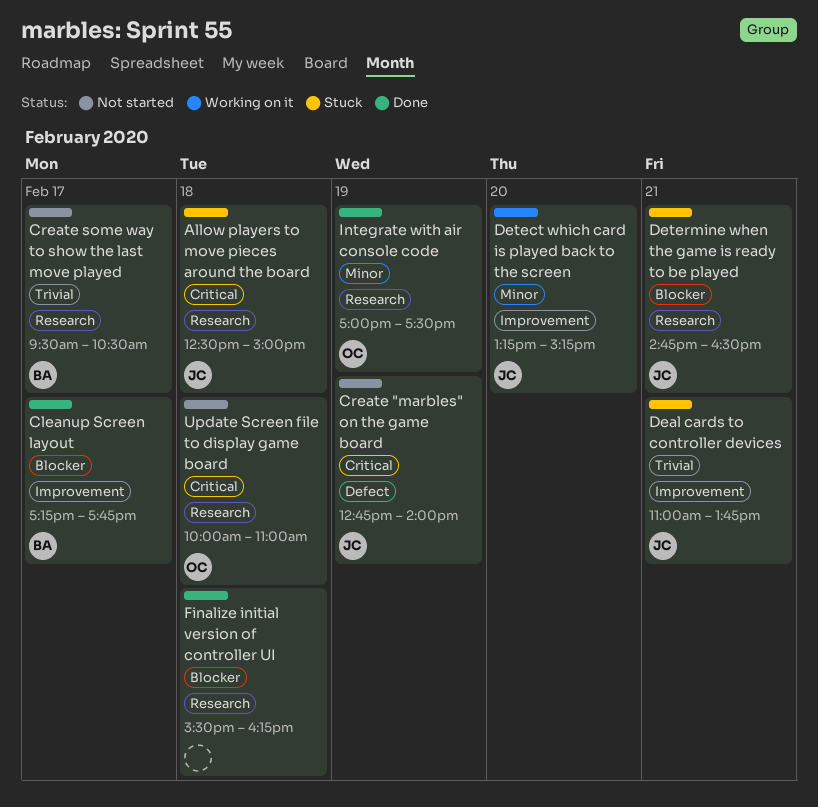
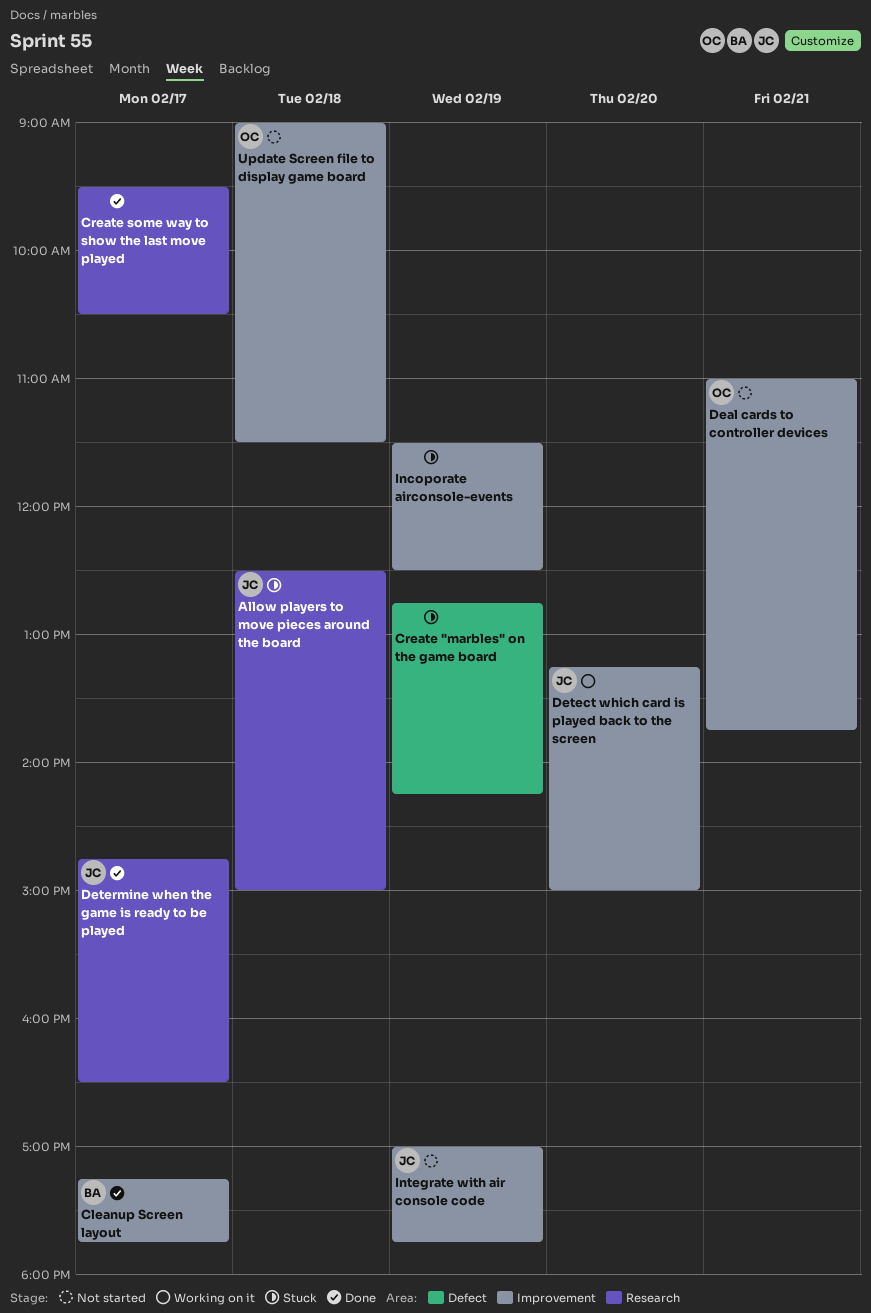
Create "marbles" on the game board, status: Not started -> Stuck
Create "marbles" on the game board, owner: JC -> none
Create "marbles" on the game board, ends: 14:00 -> 14:15
Create some way to show the last move played, status: Not started -> Done
Create some way to show the last move played, owner: BA -> none
Deal cards to controller devices, status: Stuck -> Not started
Deal cards to controller devices, owner: JC -> OC
Detect which card is played back to the screen, ends: 15:15 -> 15:00
Determine when the game is ready to be played, status: Stuck -> Done
Determine when the game is ready to be played, day: Feb 21 -> Feb 17
Finalize initial version of controller UI: present -> none
Incoporate airconsole-events: none -> present
Integrate with air console code, status: Done -> Not started
Integrate with air console code, owner: OC -> JC
Integrate with air console code, label: Research -> Improvement
Integrate with air console code, ends: 17:30 -> 17:45
Update Screen file to display game board, label: Research -> Improvement
Update Screen file to display game board, begins: 10:00 -> 09:00
Update Screen file to display game board, ends: 11:00 -> 11:30

